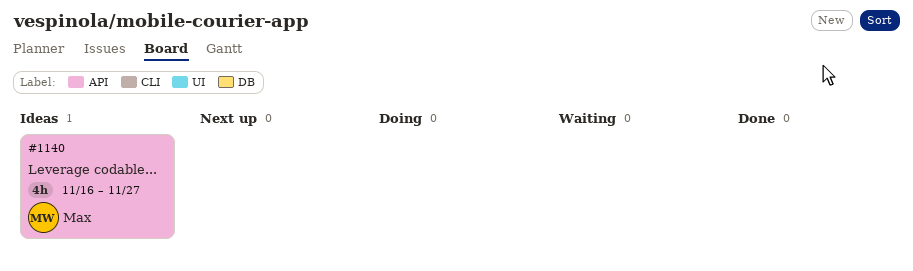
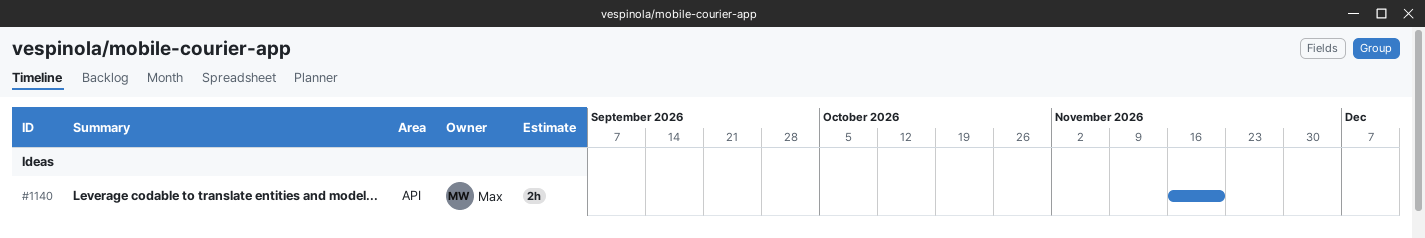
#1140, estimate: 4h -> 2h
#1140, due: Nov 27 -> Nov 20

